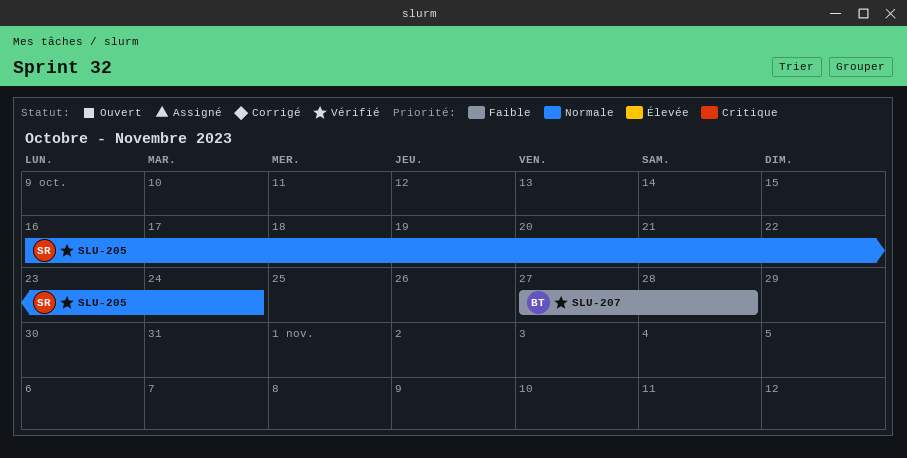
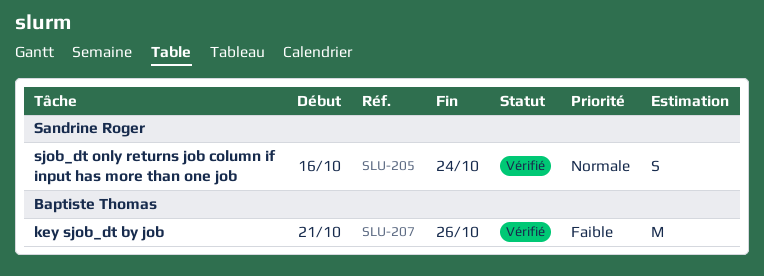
SLU-207, start: Oct 27 -> Oct 21
SLU-207, due: Oct 28 -> Oct 26

